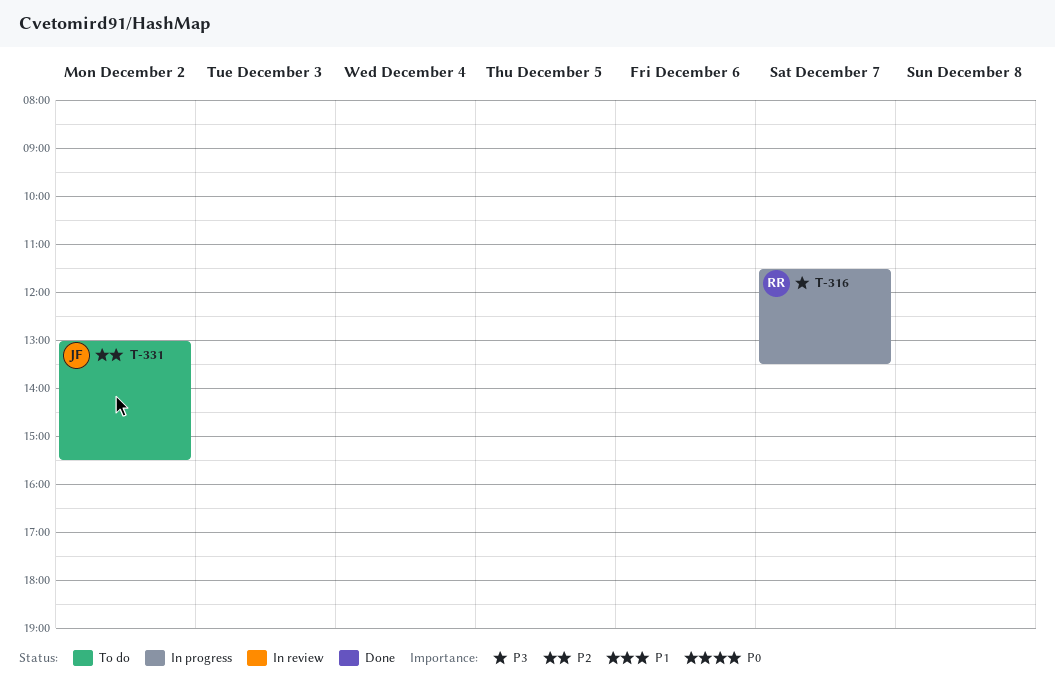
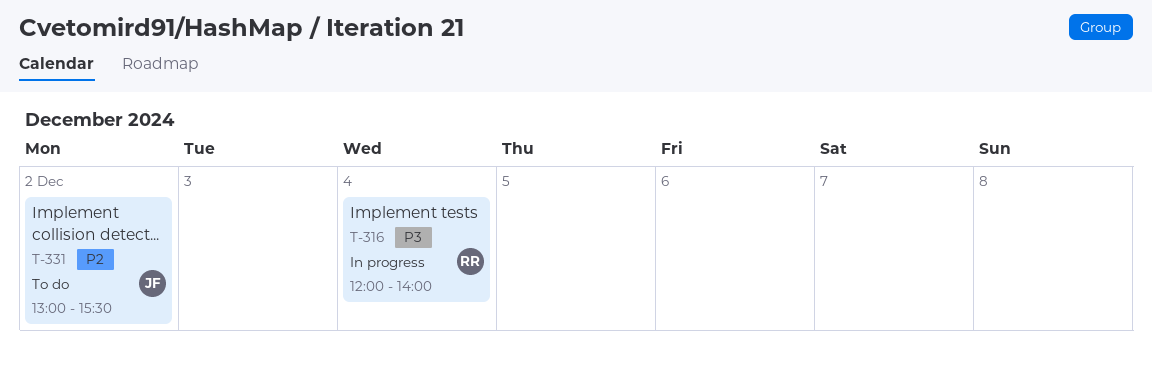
T-316, day: Dec 7 -> Dec 4
T-316, begins: 11:30 -> 12:00
T-316, ends: 13:30 -> 14:00

